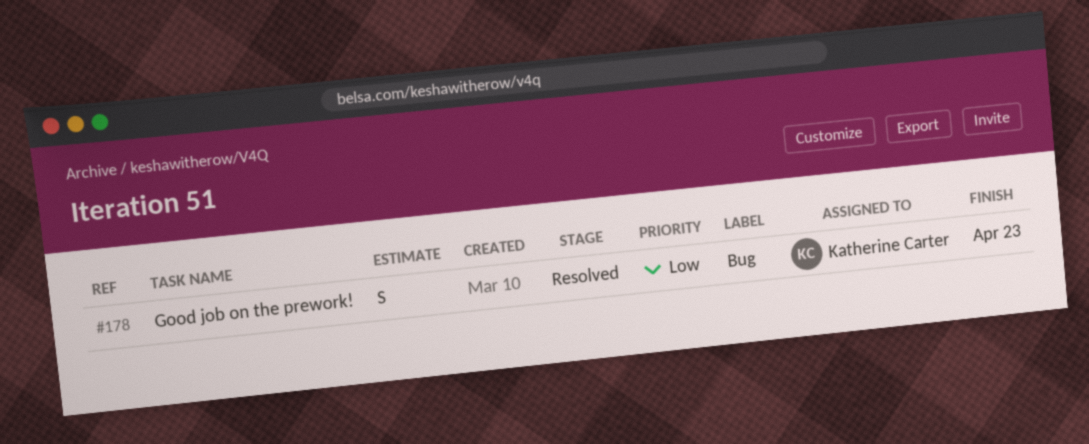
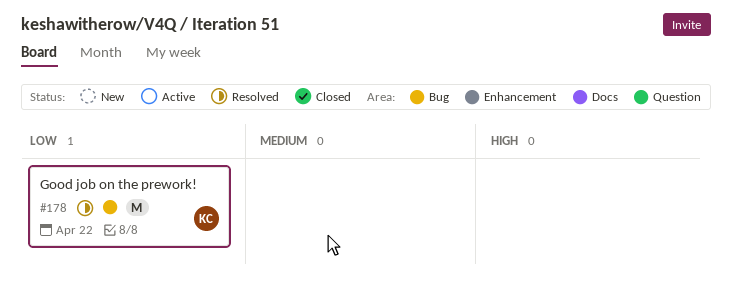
#178, estimate: S -> M
#178, due: Apr 23 -> Apr 22

